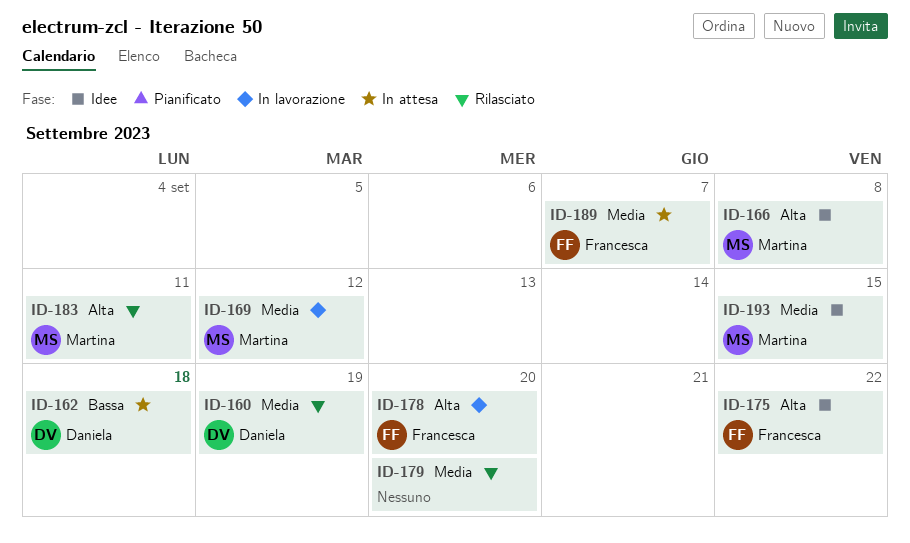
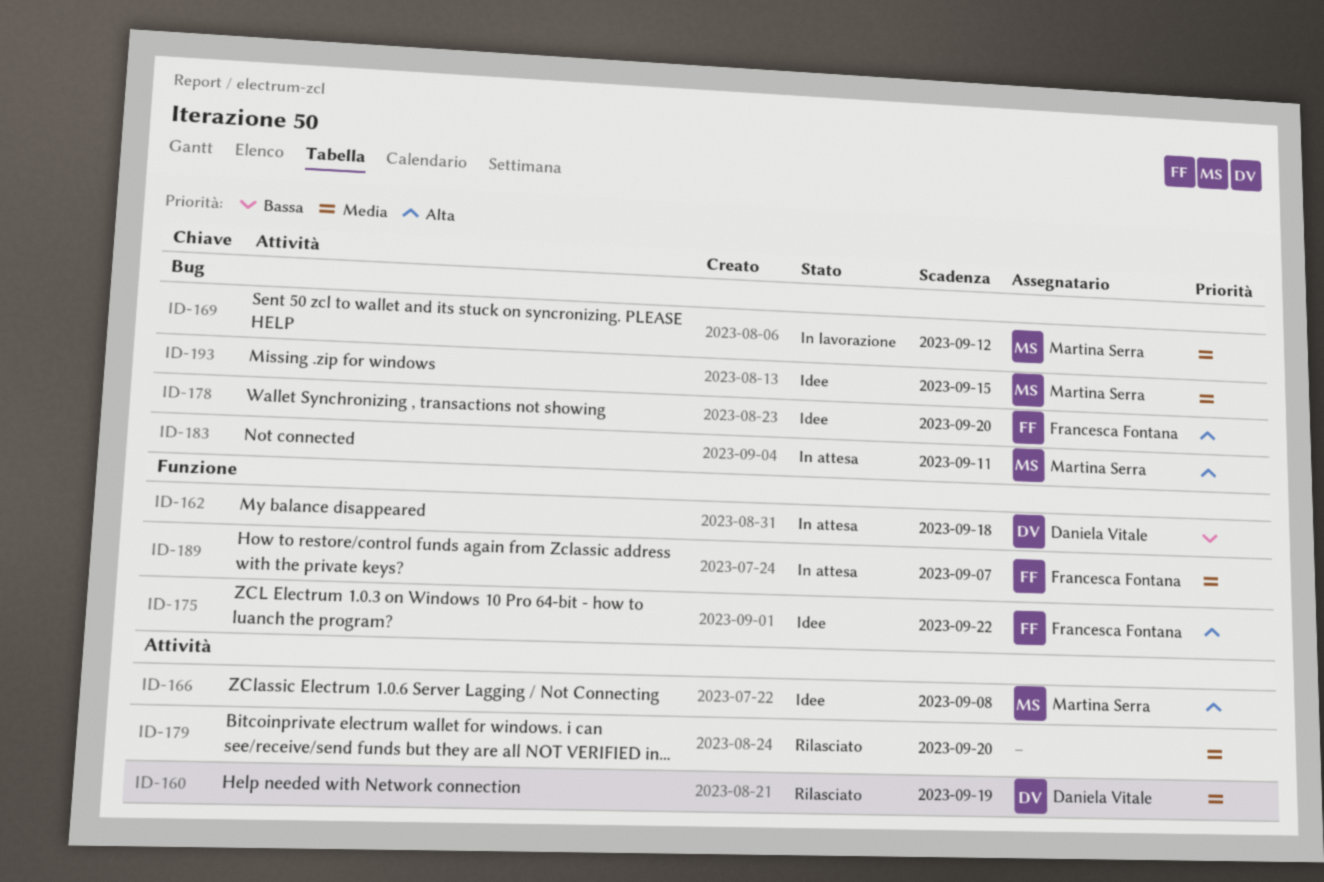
ID-178, status: In lavorazione -> Idee
ID-183, status: Rilasciato -> In attesa

